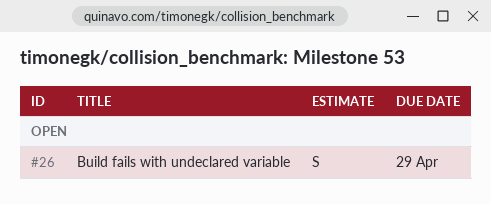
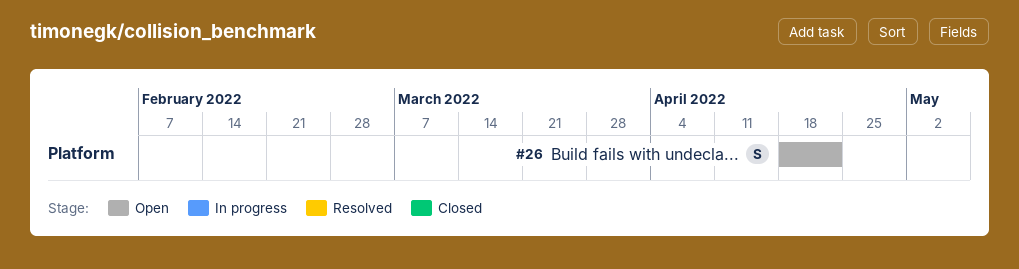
#26, due: Apr 29 -> Apr 22

